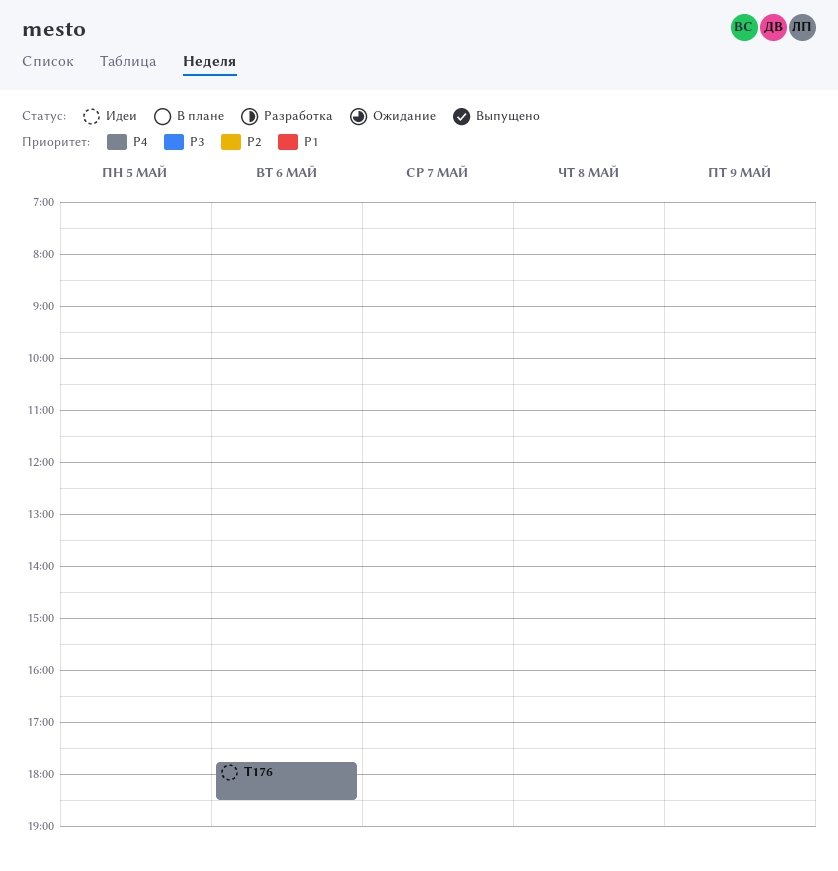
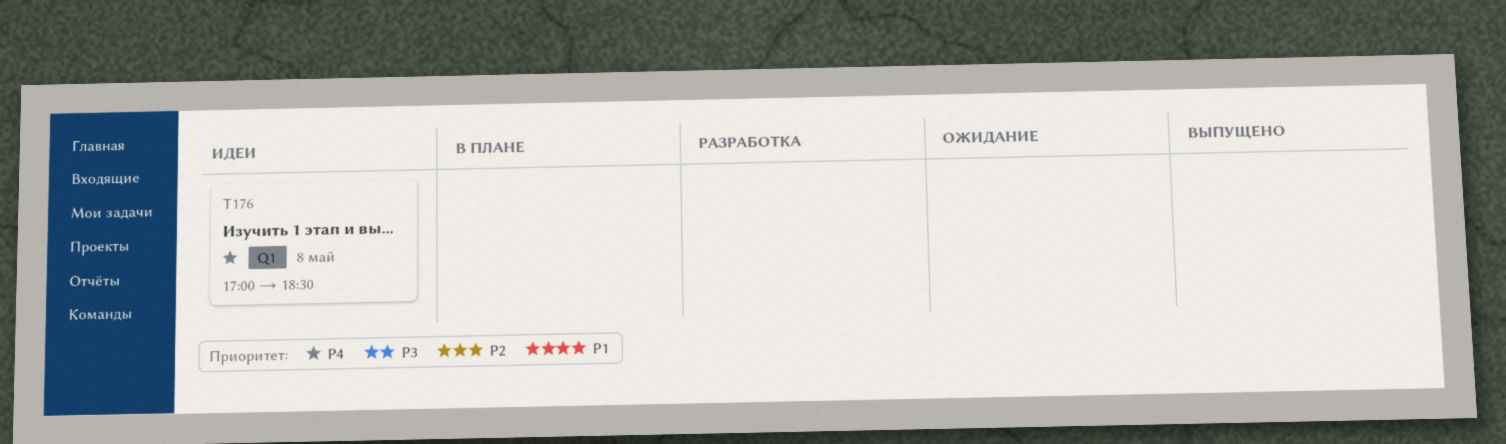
T176, day: May 6 -> May 8
T176, begins: 17:45 -> 17:00

